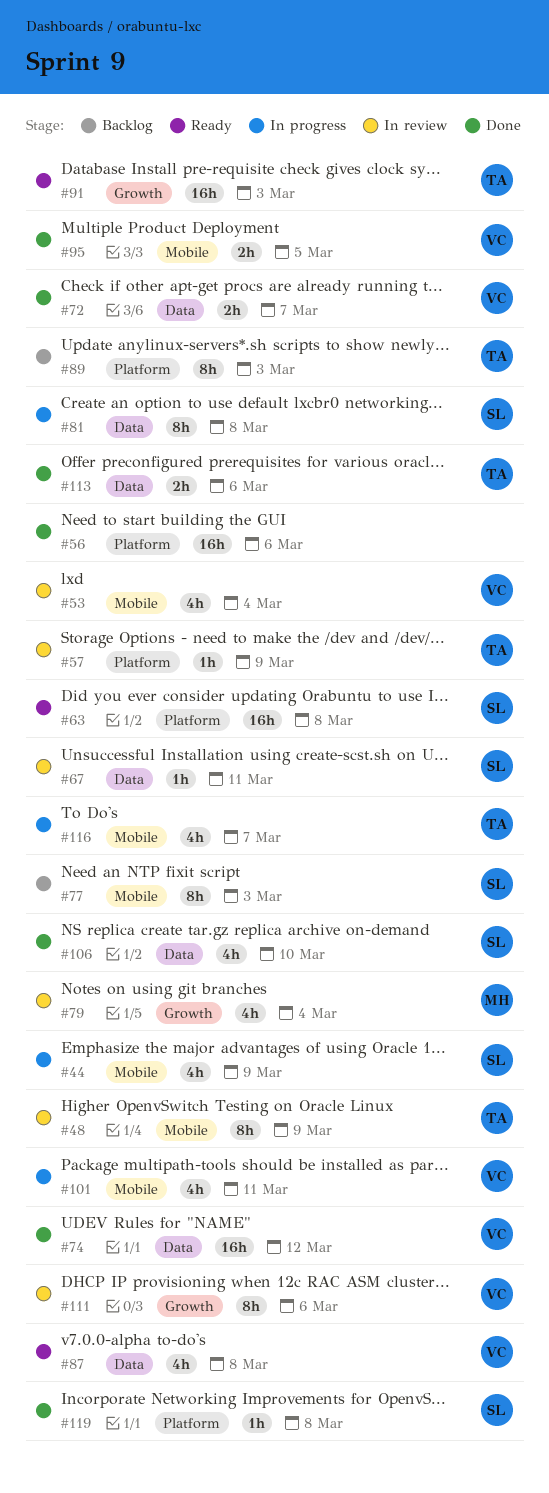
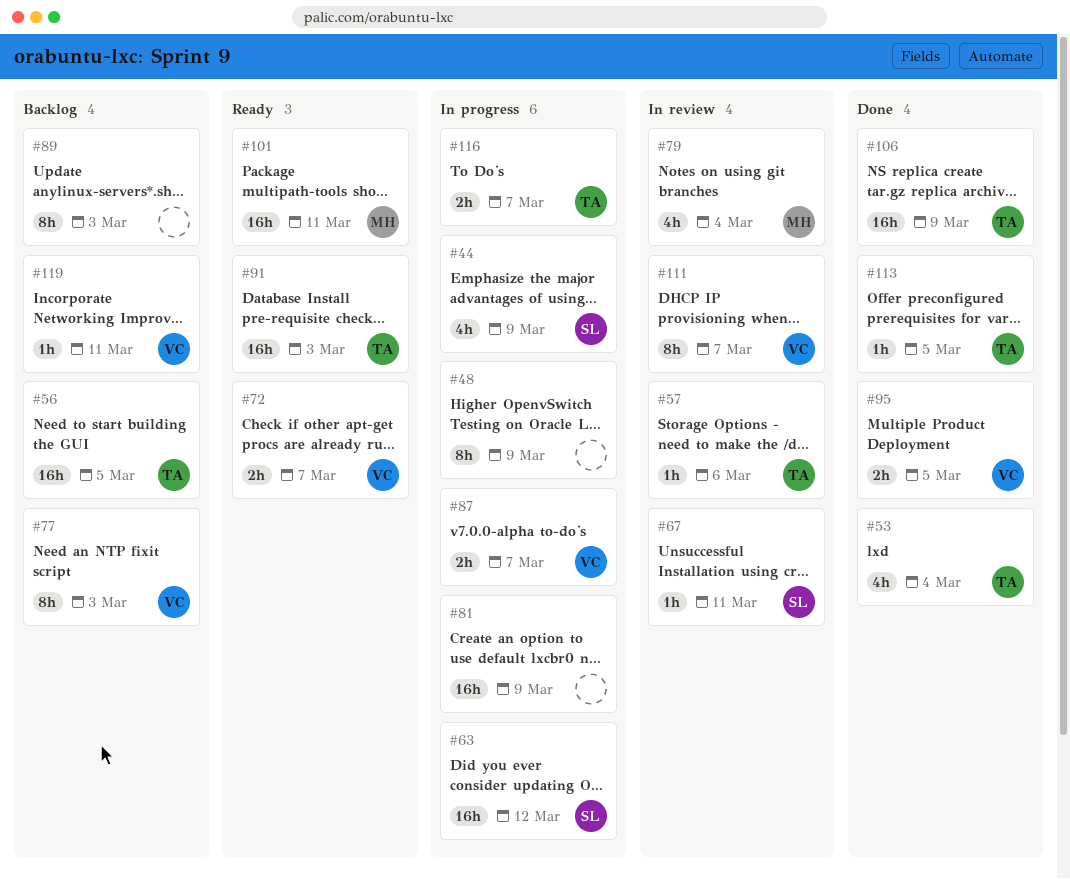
#48, status: In review -> In progress
#48, owner: TA -> none
#53, status: In review -> Done
#53, owner: VC -> TA
#56, status: Done -> Backlog
#56, owner: none -> TA
#56, due: Mar 6 -> Mar 5
#57, due: Mar 9 -> Mar 6
#63, status: Ready -> In progress
#63, due: Mar 8 -> Mar 12
#72, status: Done -> Ready
#74: present -> none
#77, owner: SL -> VC
#81, owner: SL -> none
#81, estimate: 8h -> 16h
#81, due: Mar 8 -> Mar 9
#87, status: Ready -> In progress
#87, estimate: 4h -> 2h
#87, due: Mar 8 -> Mar 7
#89, owner: TA -> none
#101, status: In progress -> Ready
#101, owner: VC -> MH
#101, estimate: 4h -> 16h
#106, owner: SL -> TA
#106, estimate: 4h -> 16h
#106, due: Mar 10 -> Mar 9
#111, due: Mar 6 -> Mar 7
#113, estimate: 2h -> 1h
#113, due: Mar 6 -> Mar 5
#116, estimate: 4h -> 2h
#119, status: Done -> Backlog
#119, owner: SL -> VC
#119, due: Mar 8 -> Mar 11

